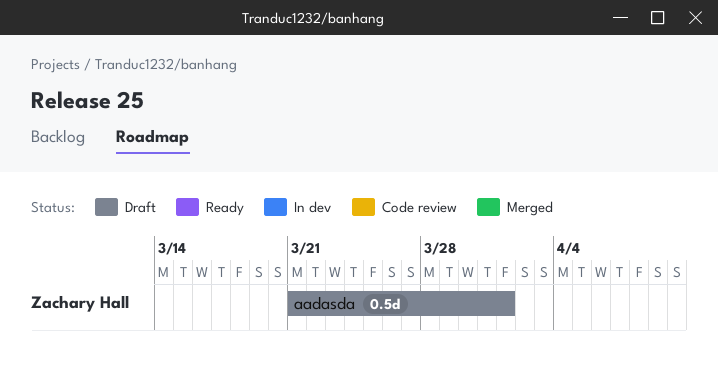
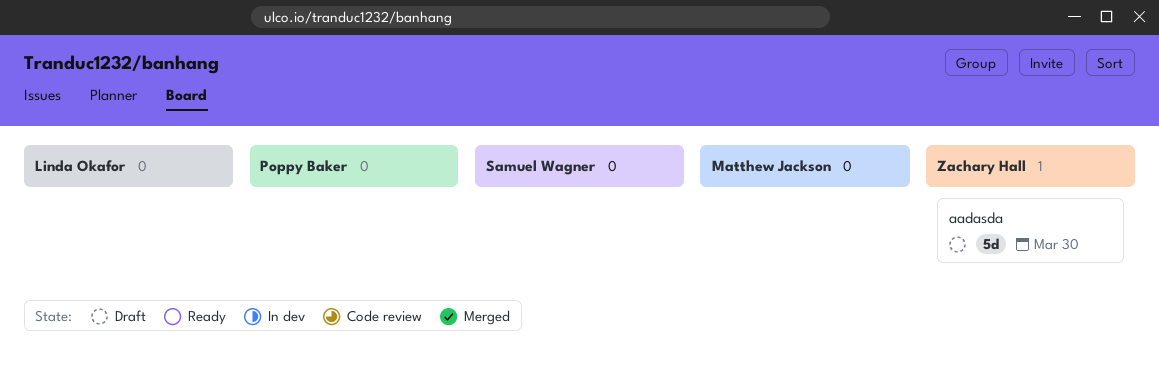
aadasda, estimate: 0.5d -> 5d
aadasda, due: Apr 1 -> Mar 30

